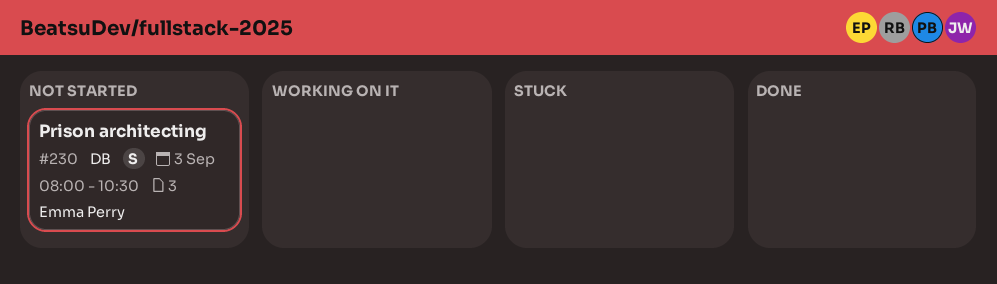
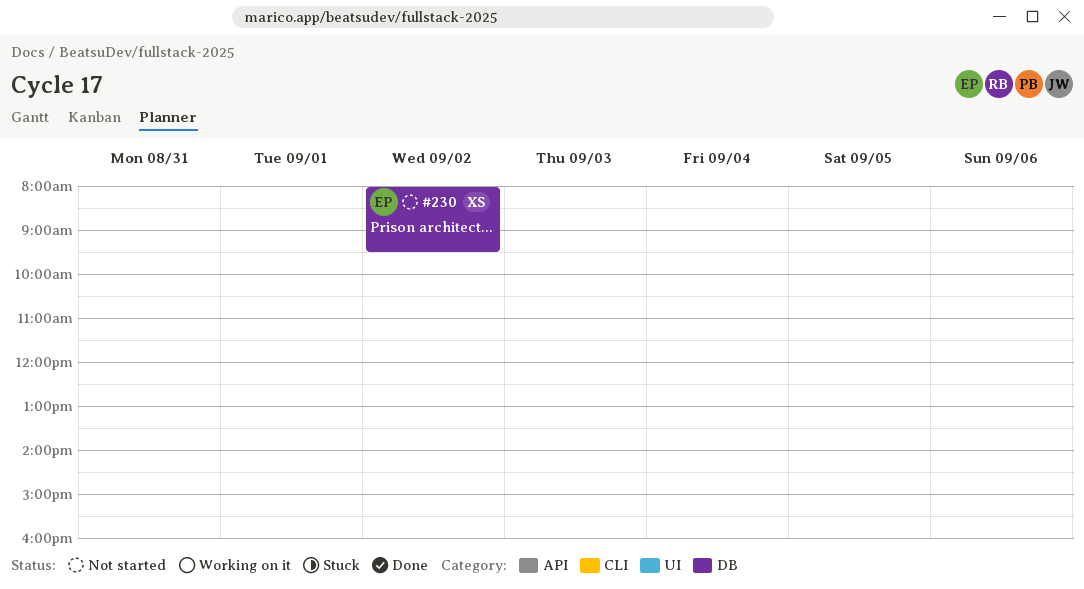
#230, estimate: S -> XS
#230, day: Sep 3 -> Sep 2
#230, ends: 10:30 -> 09:30

